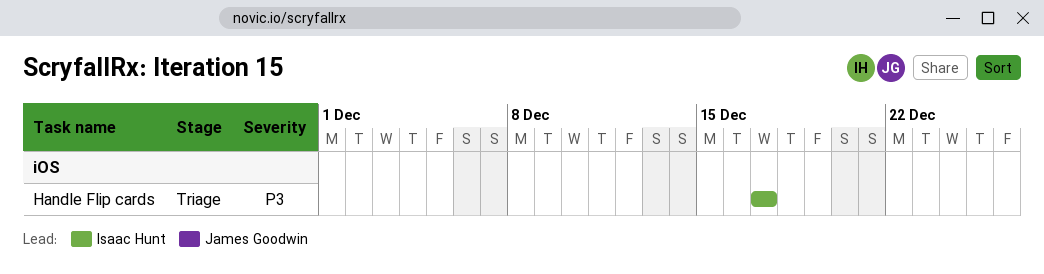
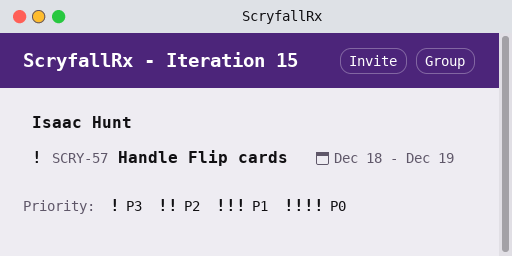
Handle Flip cards, start: Dec 17 -> Dec 18
Handle Flip cards, due: Dec 17 -> Dec 19

